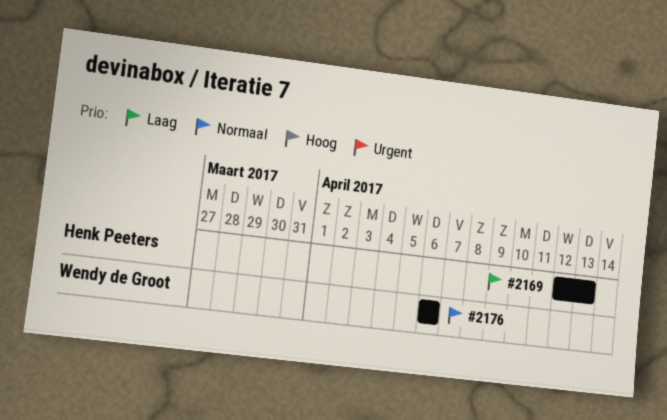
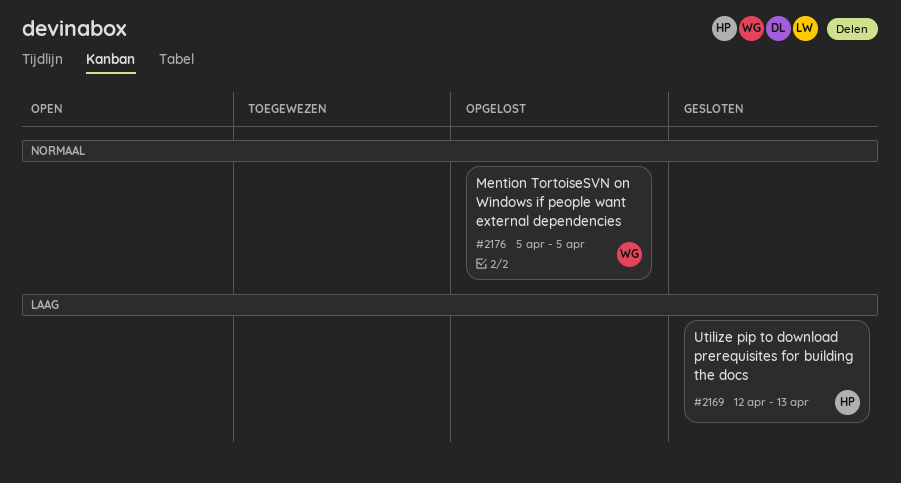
#2176, start: Apr 6 -> Apr 5
#2176, due: Apr 6 -> Apr 5

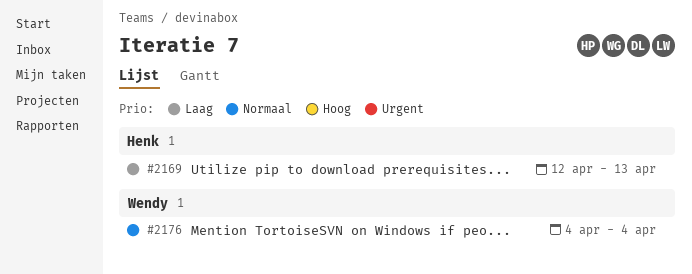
#2176, start: Apr 5 -> Apr 4
#2176, due: Apr 5 -> Apr 4

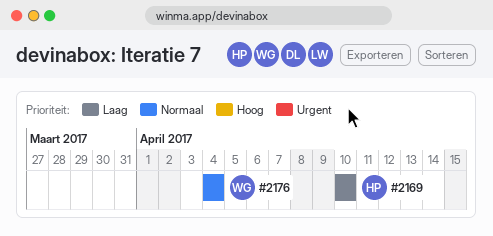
#2169, start: Apr 12 -> Apr 10
#2169, due: Apr 13 -> Apr 10

